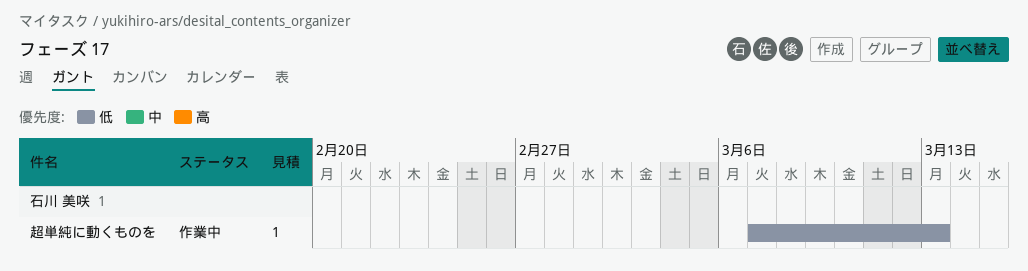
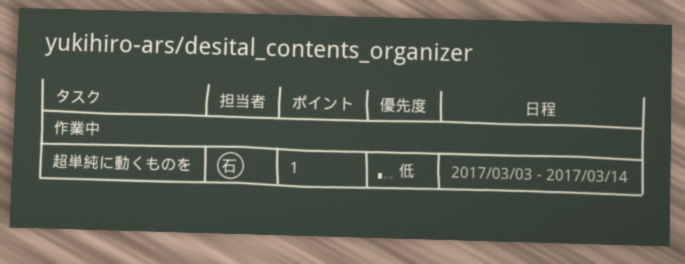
超単純に動くものを, start: Mar 7 -> Mar 3
超単純に動くものを, due: Mar 13 -> Mar 14

